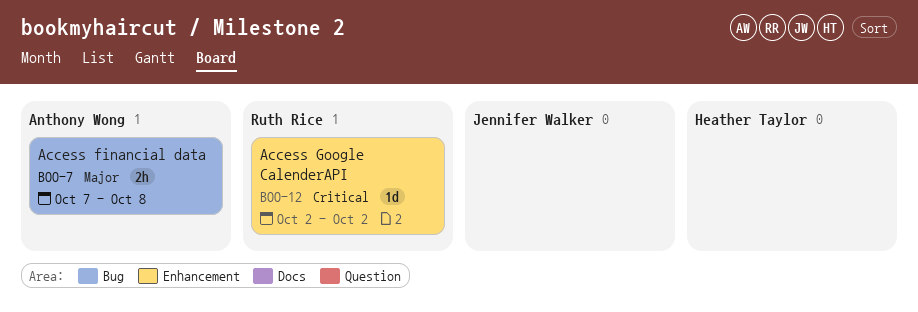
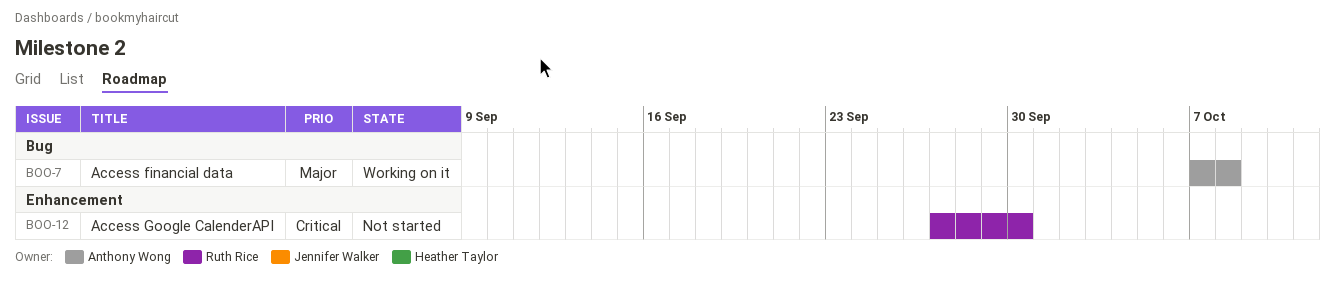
BOO-12, start: Oct 2 -> Sep 27
BOO-12, due: Oct 2 -> Sep 30

